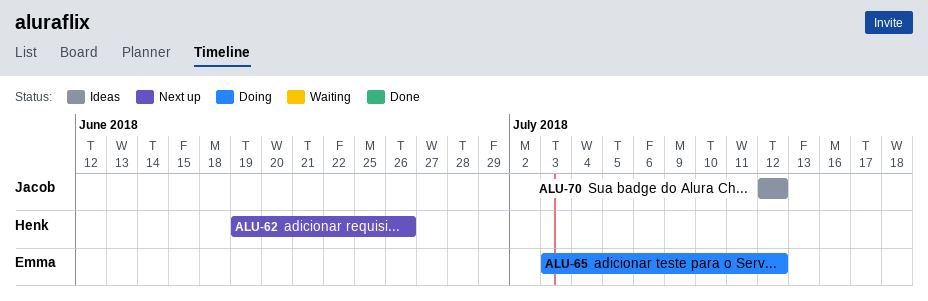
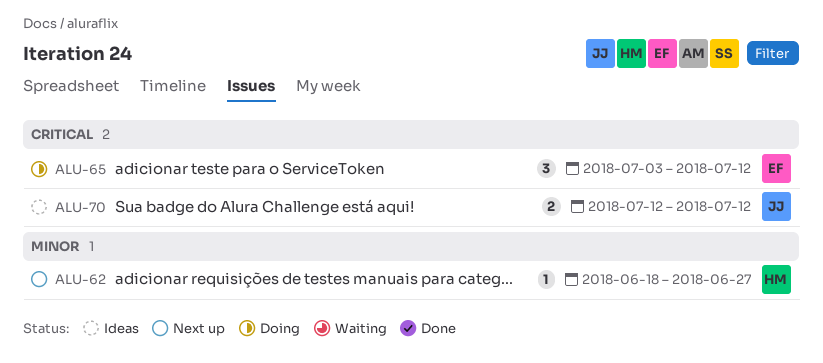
ALU-62, start: Jun 19 -> Jun 18
ALU-62, due: Jun 26 -> Jun 27

